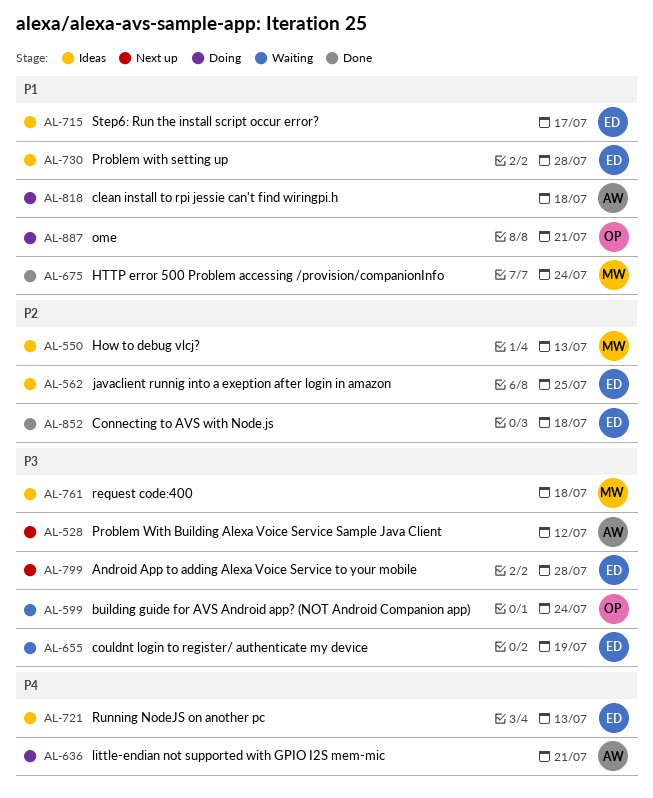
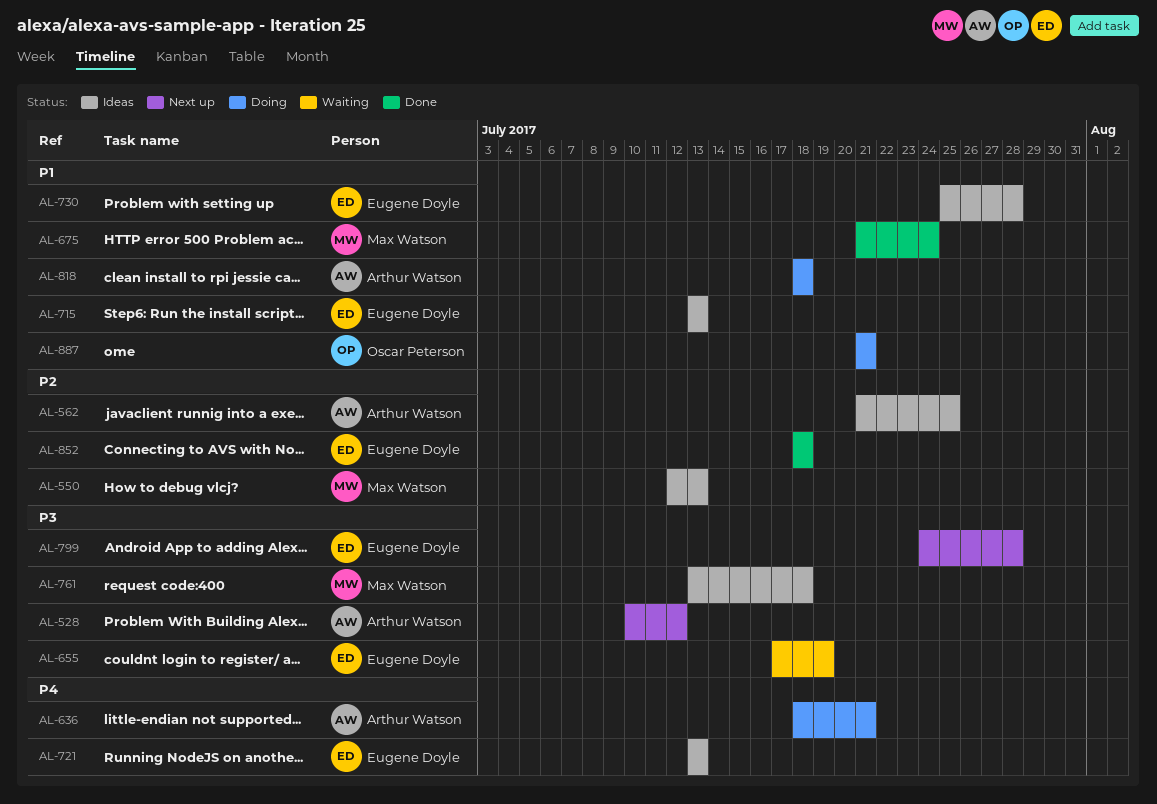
AL-562, owner: Eugene Doyle -> Arthur Watson
AL-599: present -> none
AL-715, due: Jul 17 -> Jul 13

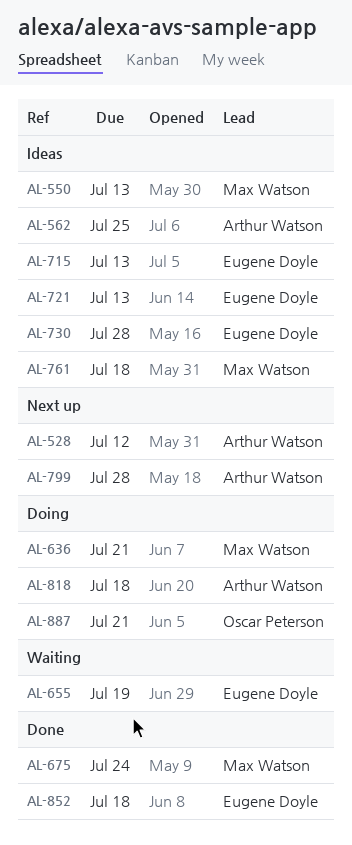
AL-636, owner: Arthur Watson -> Max Watson
AL-799, owner: Eugene Doyle -> Arthur Watson

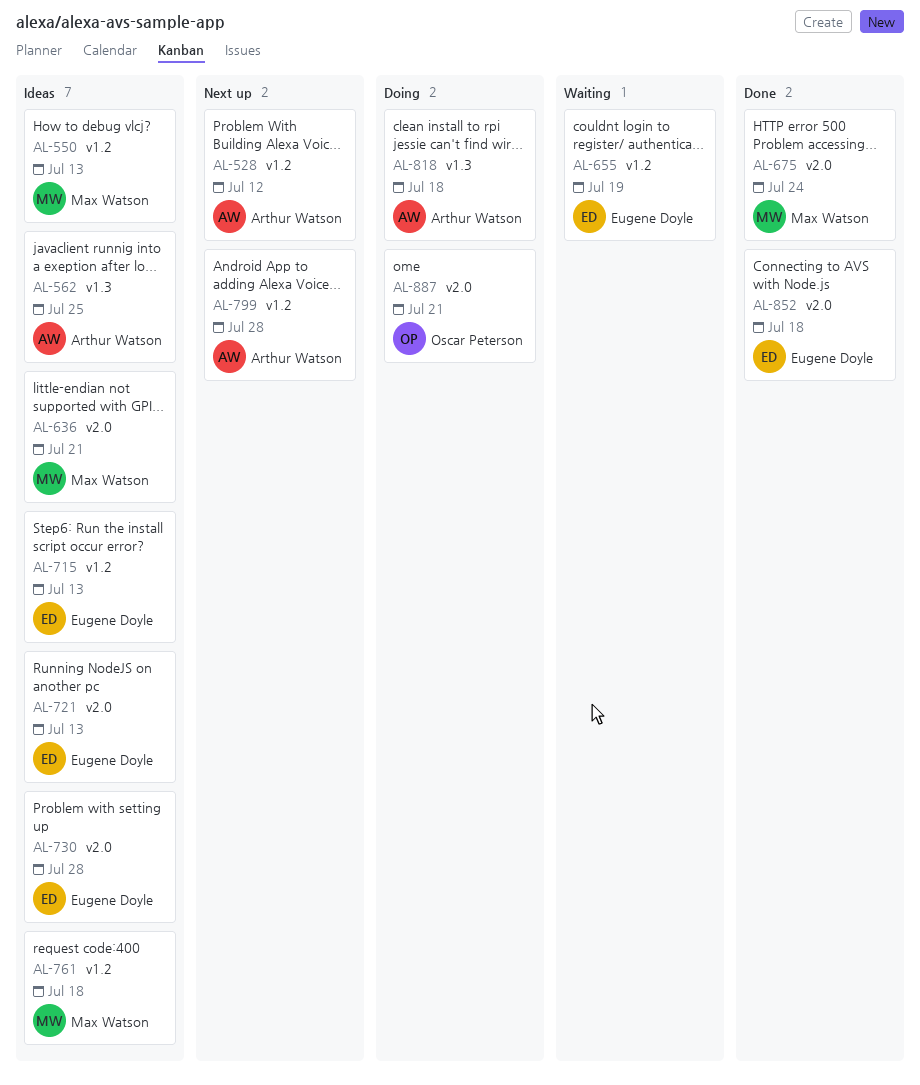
AL-636, status: Doing -> Ideas

